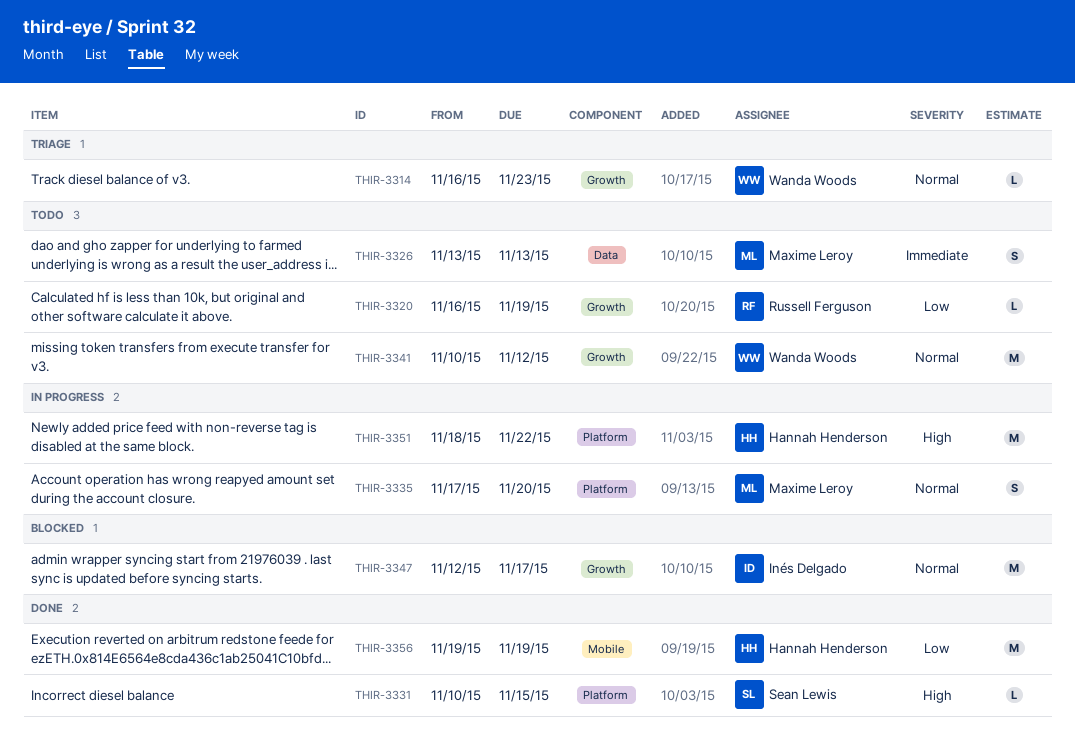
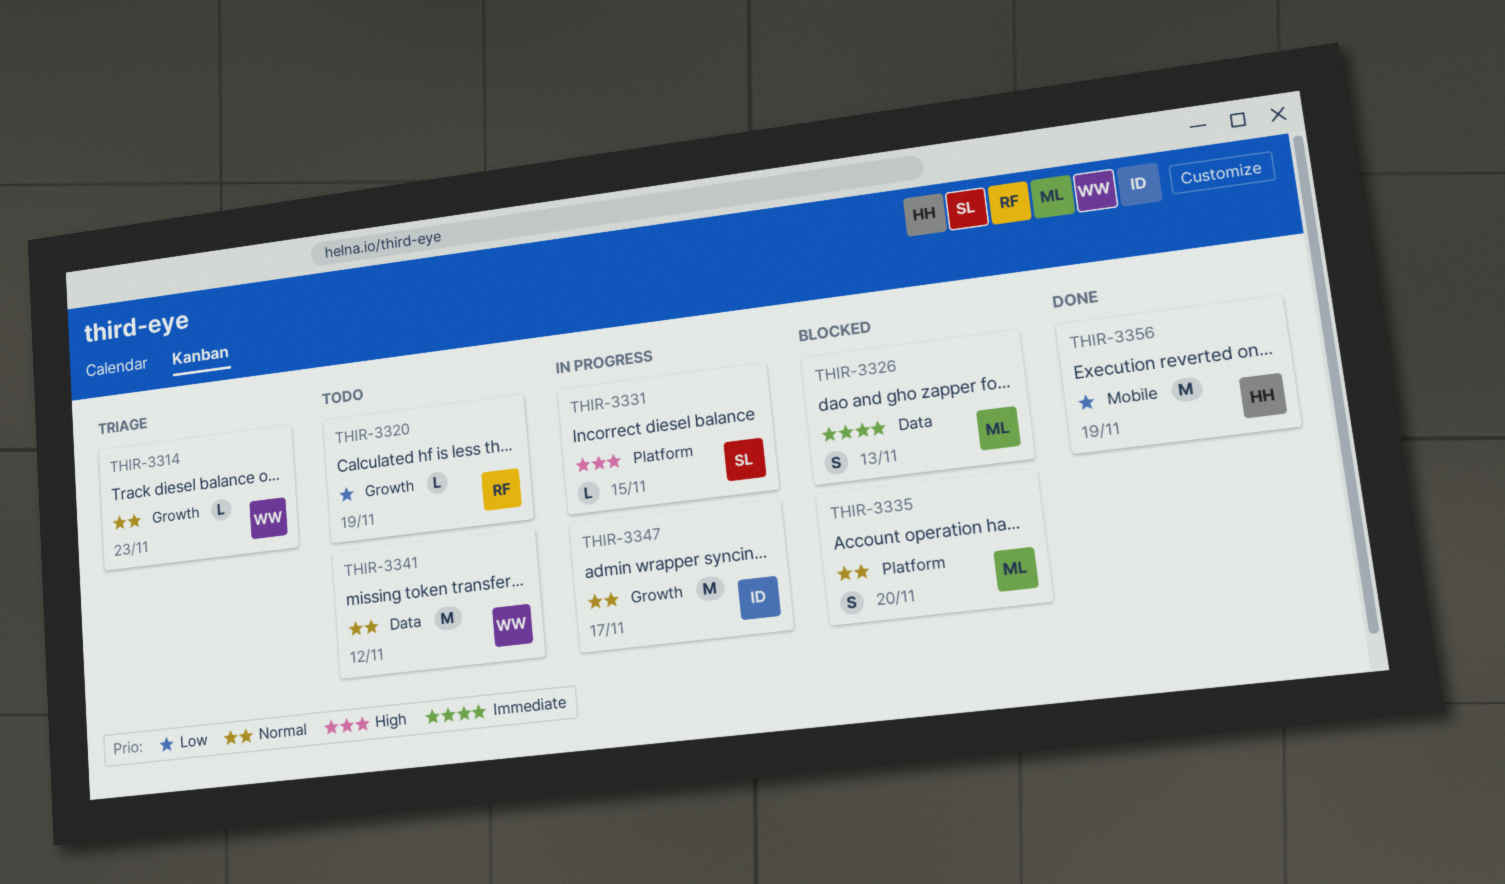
THIR-3326, status: Todo -> Blocked
THIR-3331, status: Done -> In progress
THIR-3335, status: In progress -> Blocked
THIR-3341, label: Growth -> Data
THIR-3347, status: Blocked -> In progress
THIR-3351: present -> none

